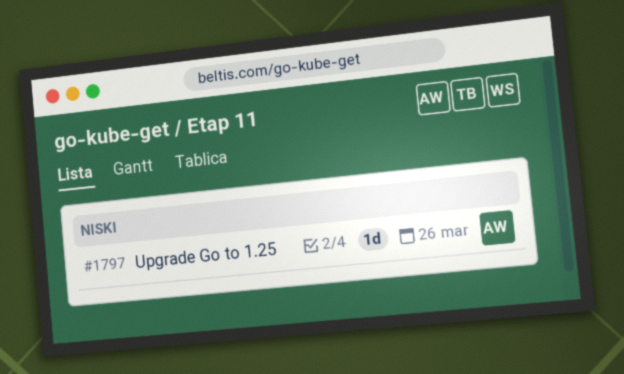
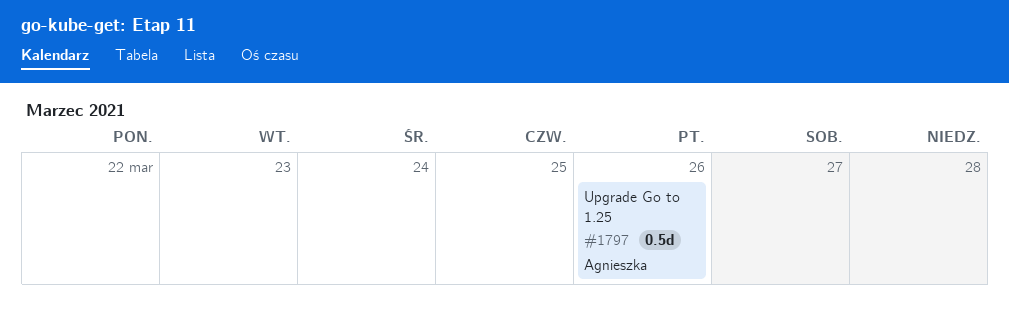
#1797, estimate: 1d -> 0.5d

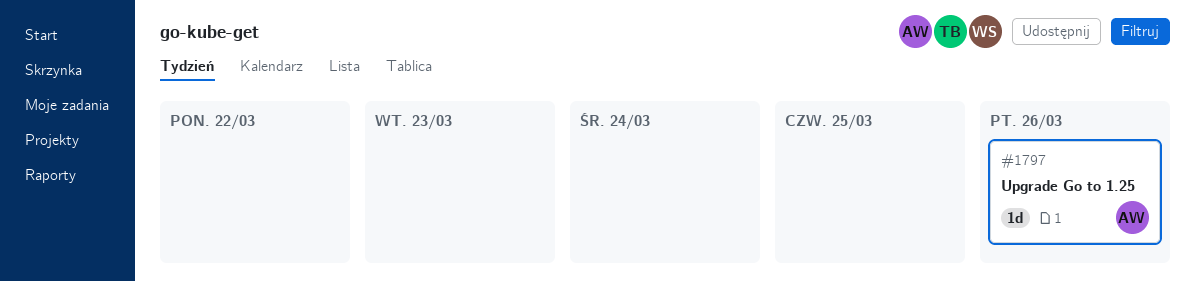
#1797, estimate: 0.5d -> 1d

